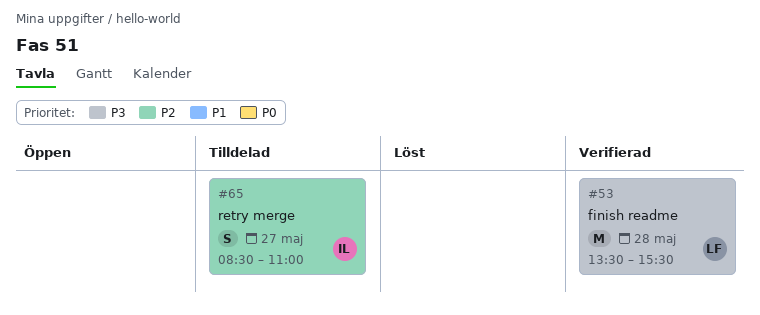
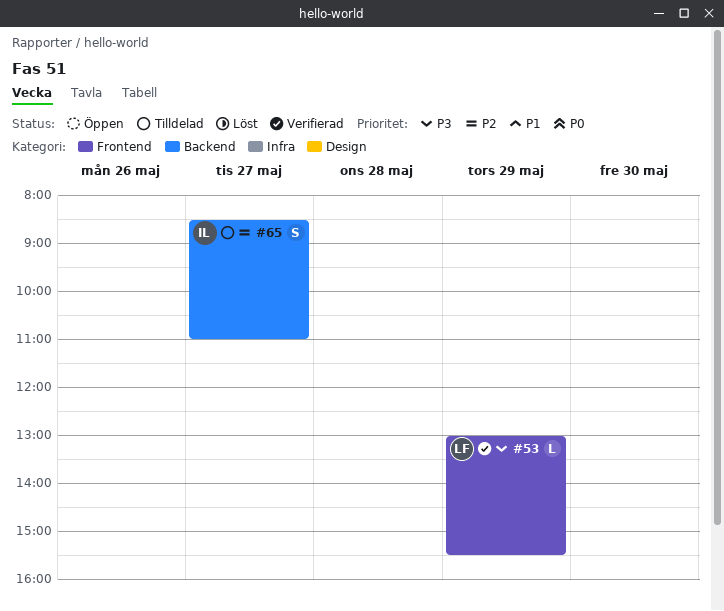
#53, estimate: M -> L
#53, day: May 28 -> May 29
#53, begins: 13:30 -> 13:00

